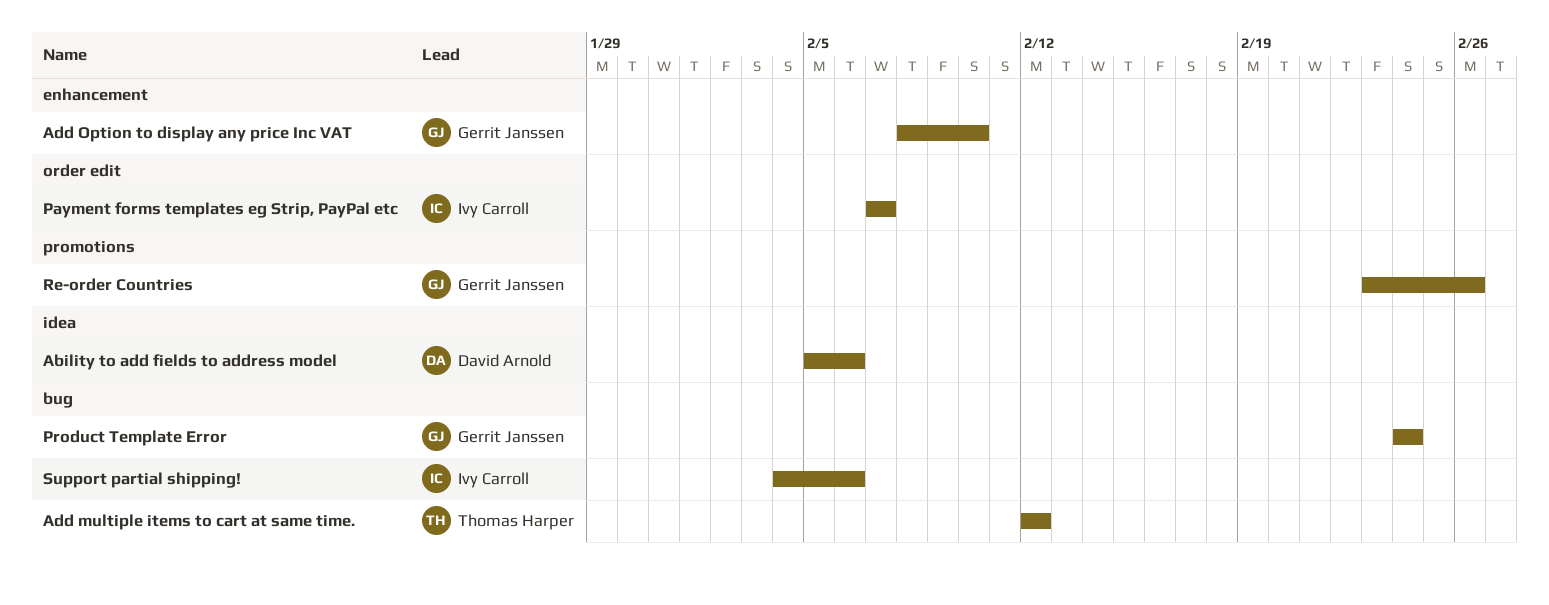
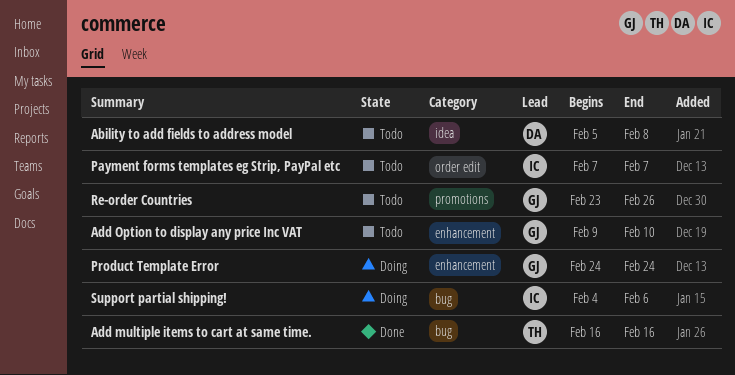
Ability to add fields to address model, due: Feb 6 -> Feb 8
Add multiple items to cart at same time., start: Feb 12 -> Feb 16
Add multiple items to cart at same time., due: Feb 12 -> Feb 16
Add Option to display any price Inc VAT, start: Feb 8 -> Feb 9
Product Template Error, label: bug -> enhancement

